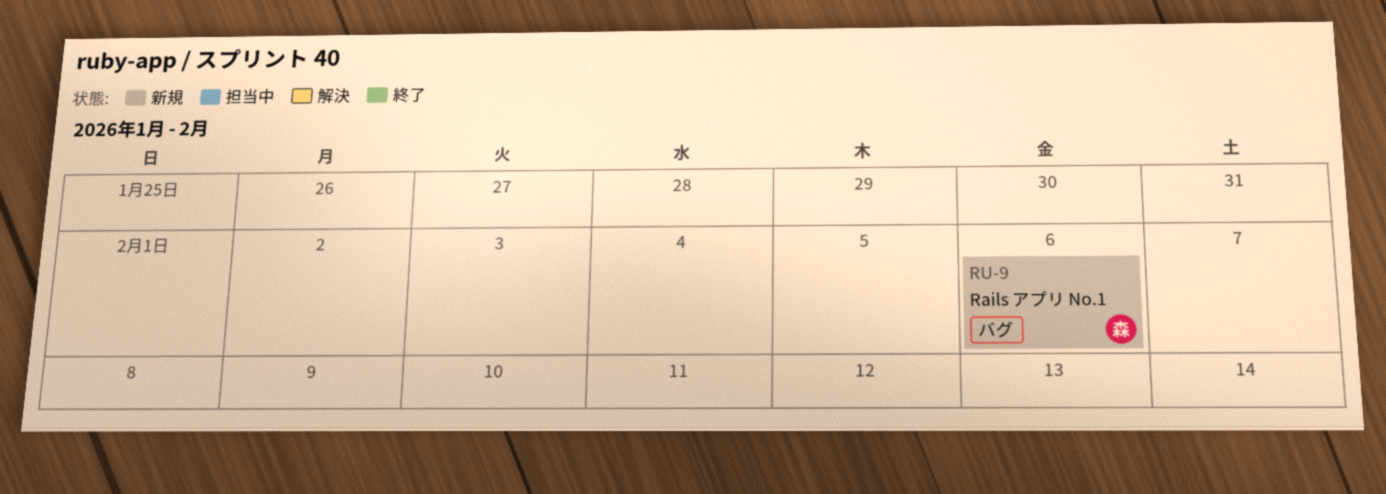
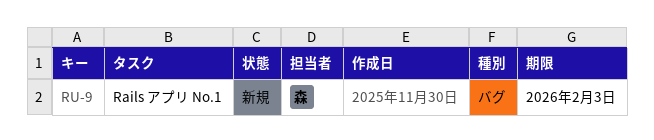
RU-9, due: Feb 6 -> Feb 3

